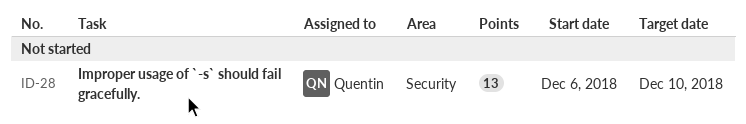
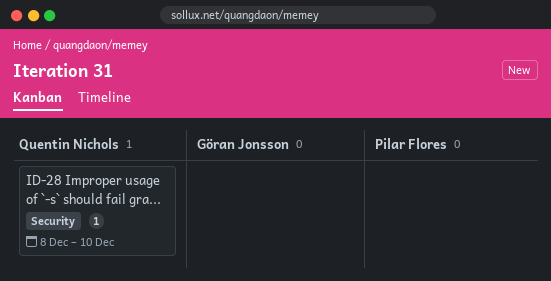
ID-28, estimate: 13 -> 1
ID-28, start: Dec 6 -> Dec 8

